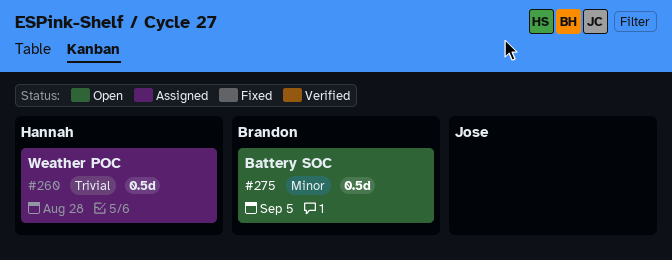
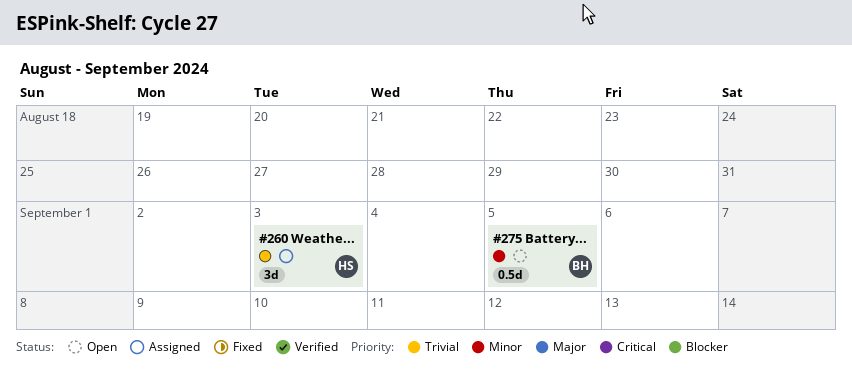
#260, estimate: 0.5d -> 3d
#260, due: Aug 28 -> Sep 3

